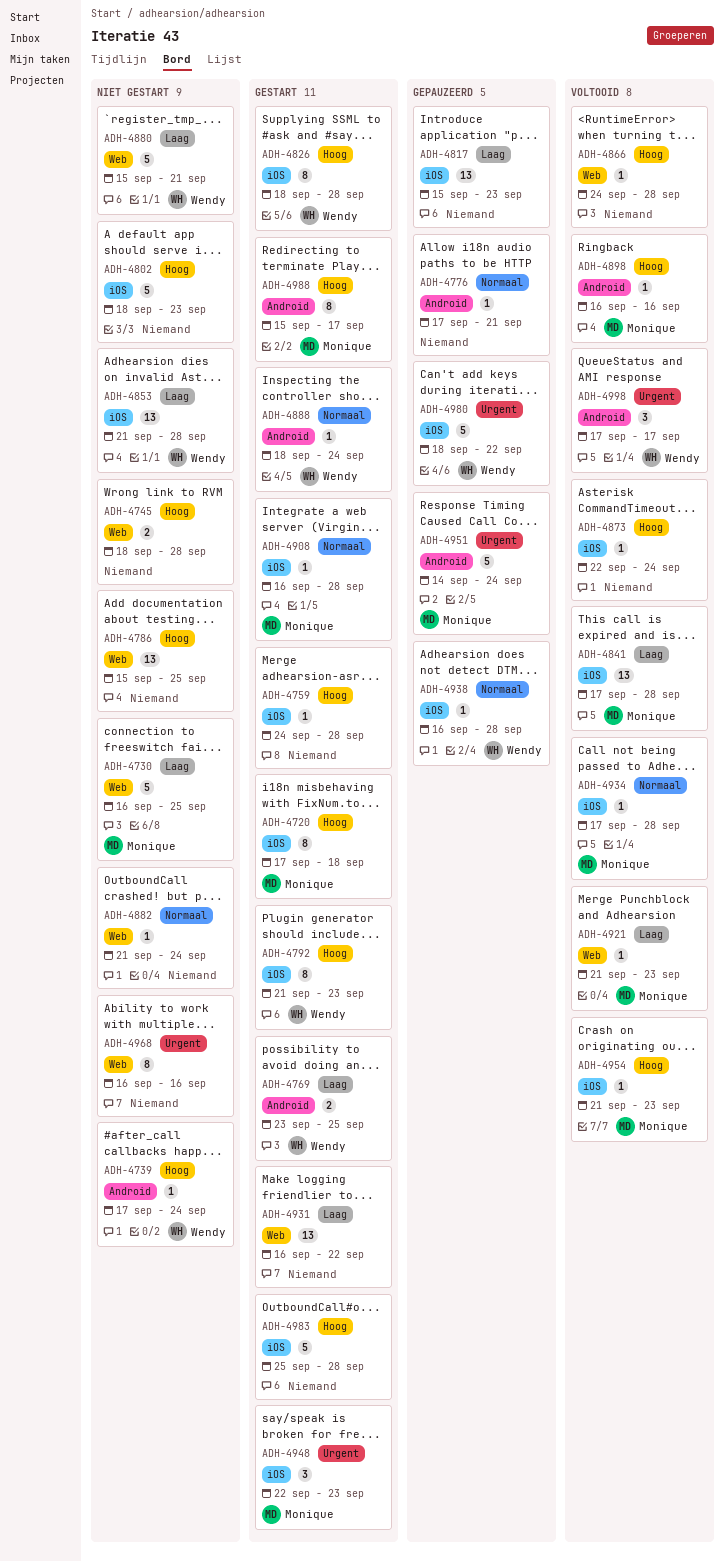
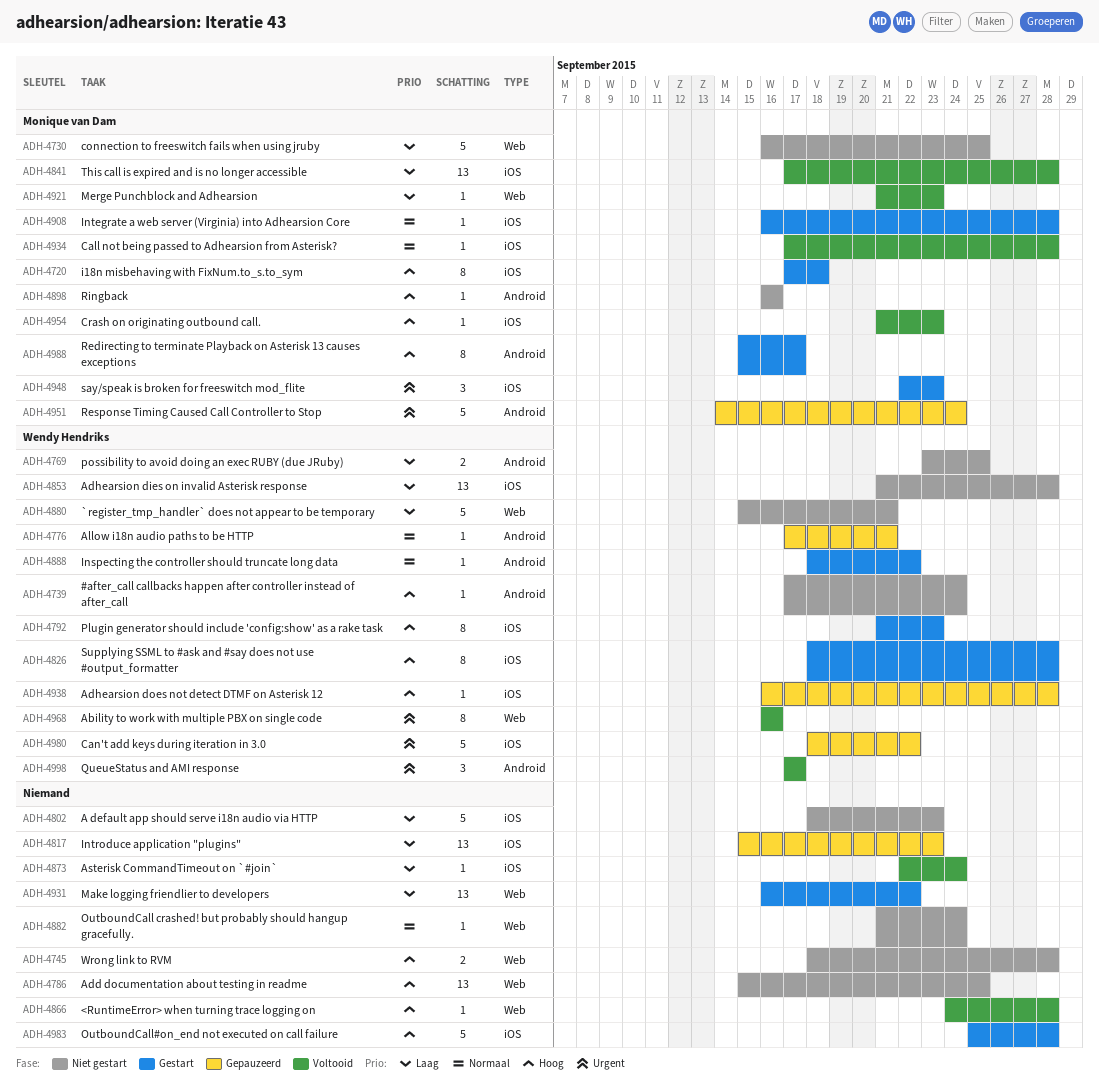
ADH-4759: present -> none
ADH-4769, status: Gestart -> Niet gestart
ADH-4776, owner: none -> Wendy Hendriks
ADH-4802, priority: Hoog -> Laag
ADH-4873, priority: Hoog -> Laag
ADH-4888, due: Sep 24 -> Sep 22
ADH-4898, status: Voltooid -> Niet gestart
ADH-4938, priority: Normaal -> Hoog
ADH-4968, status: Niet gestart -> Voltooid
ADH-4968, owner: none -> Wendy Hendriks

